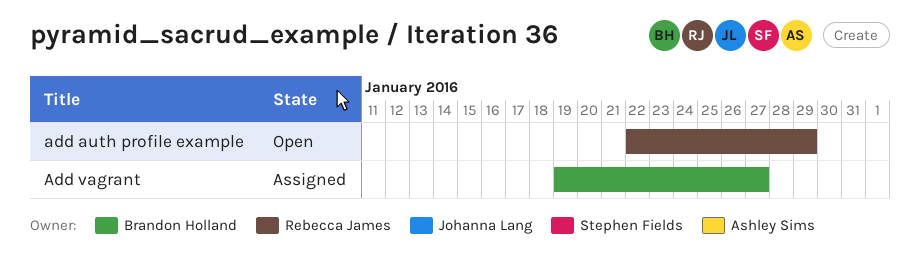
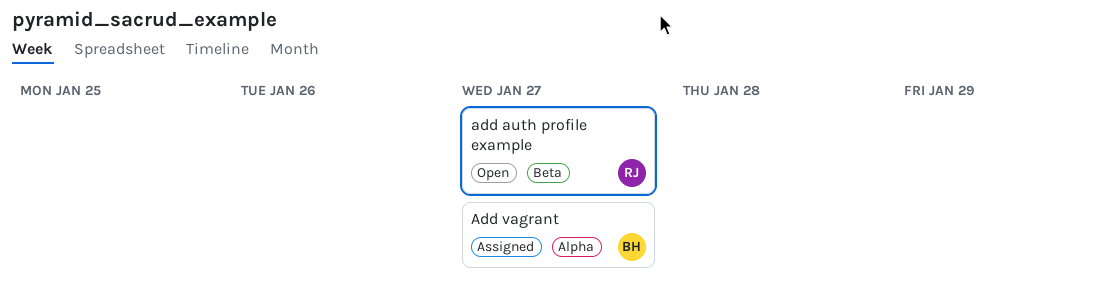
add auth profile example, due: Jan 29 -> Jan 27

